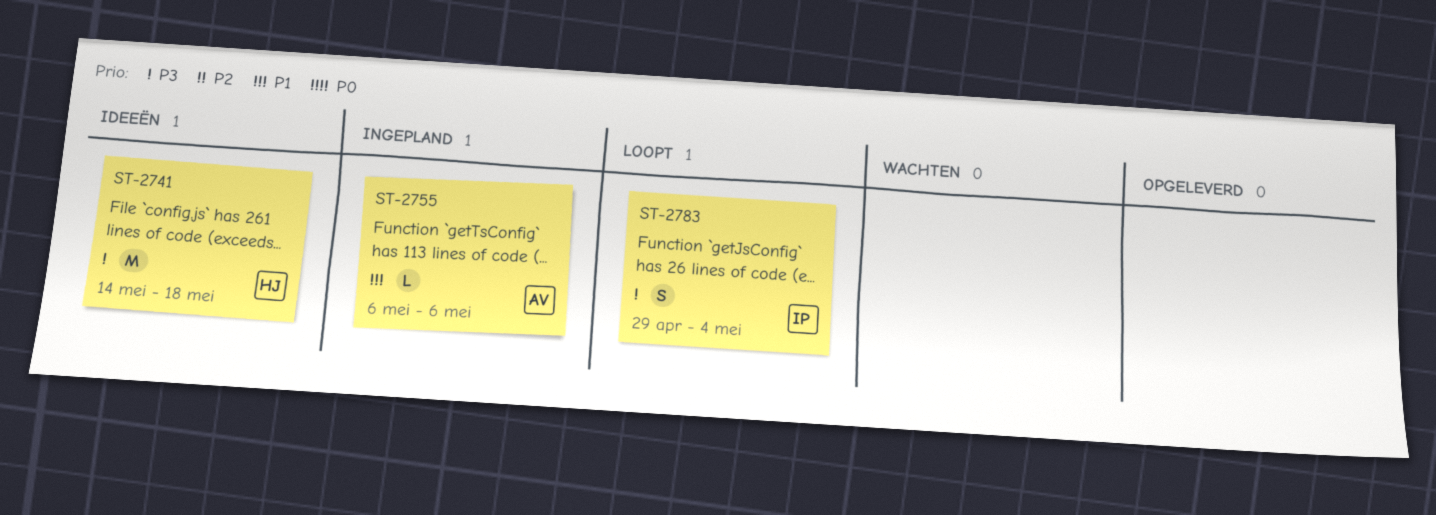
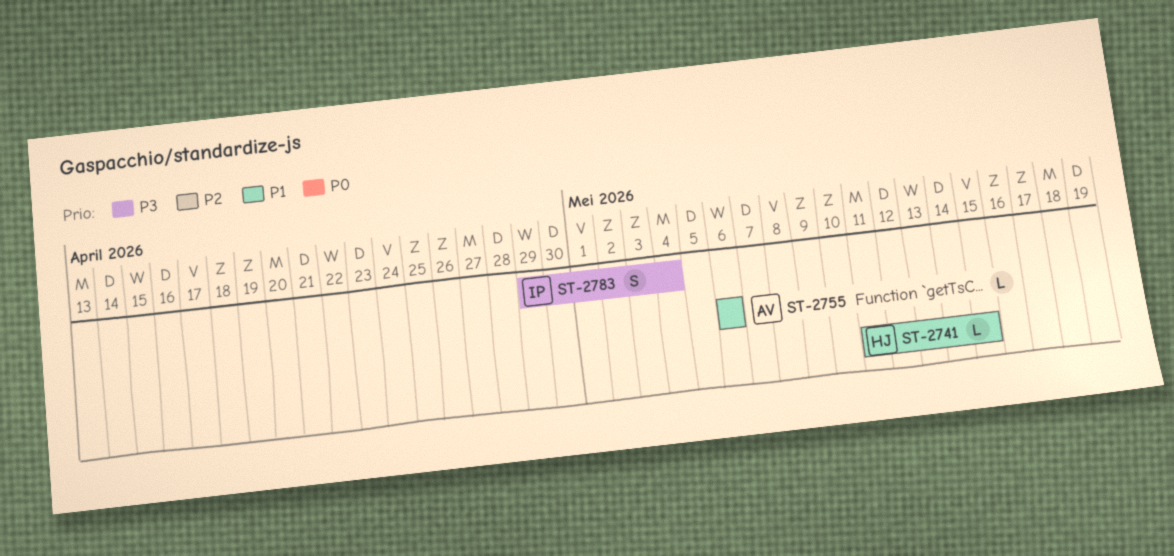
ST-2741, priority: P3 -> P1
ST-2741, estimate: M -> L
ST-2741, start: May 14 -> May 11
ST-2741, due: May 18 -> May 15

